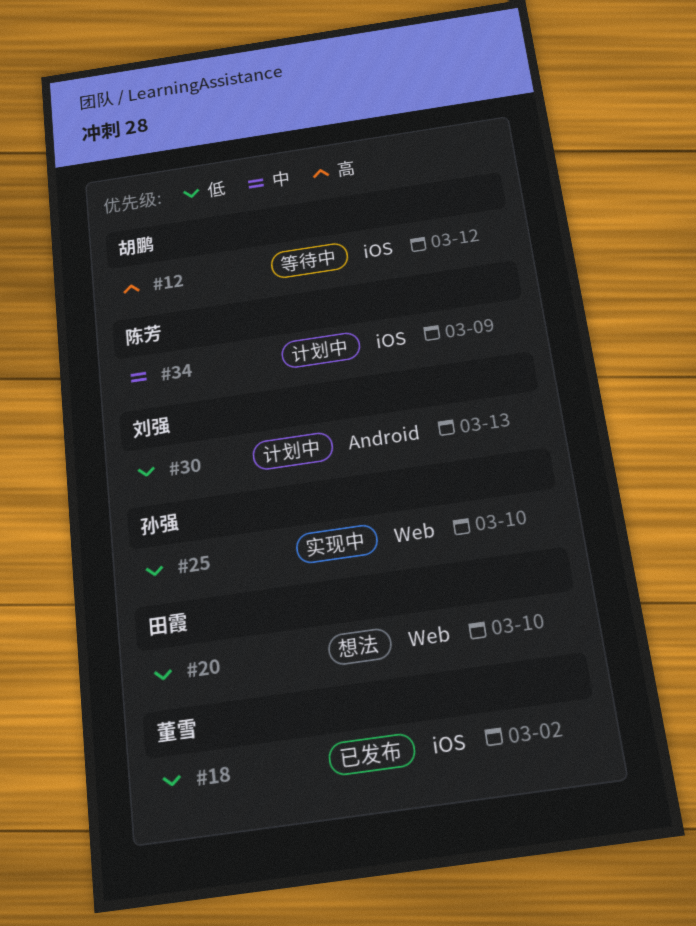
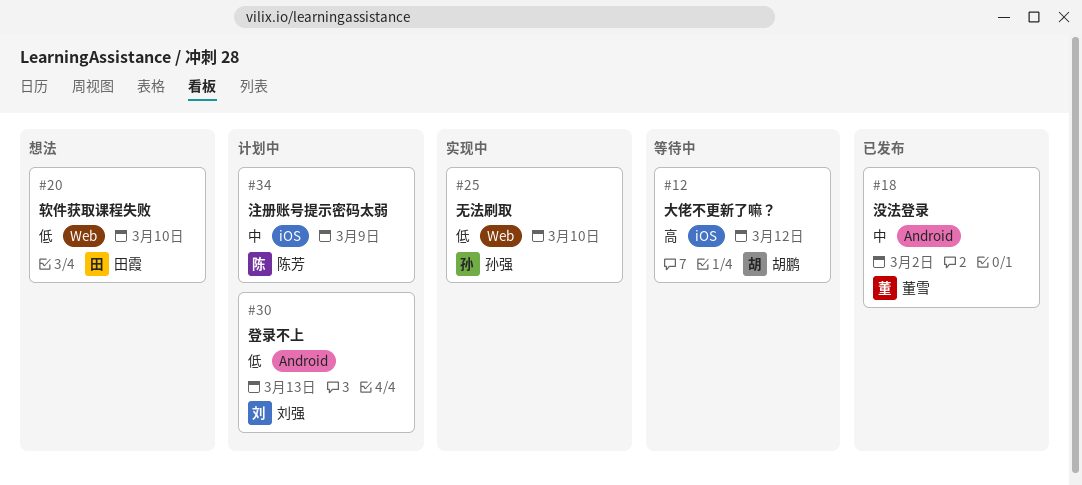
#18, priority: 低 -> 中
#18, label: iOS -> Android

